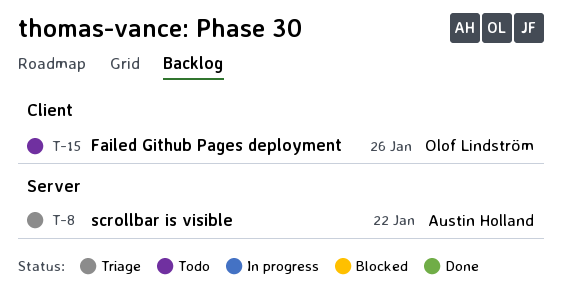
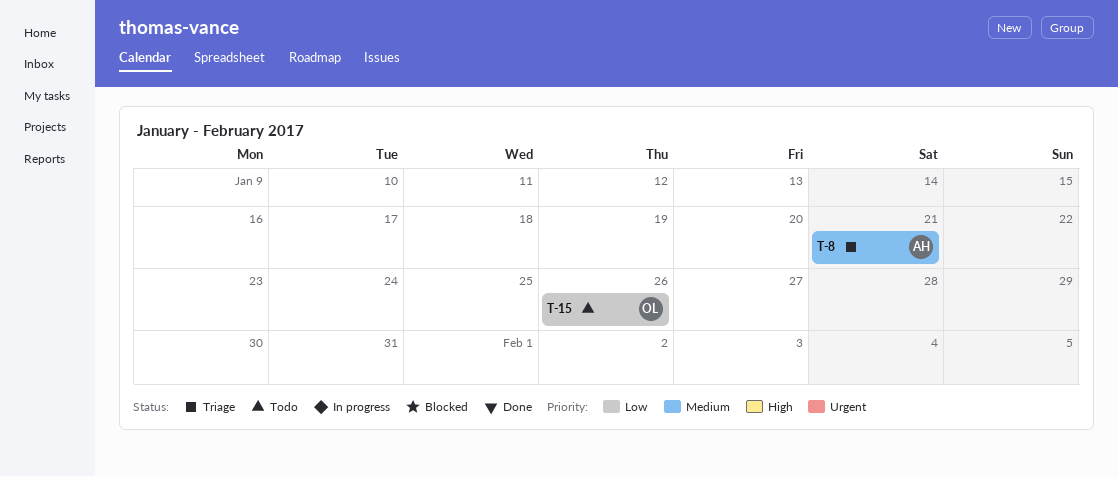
T-8, due: Jan 22 -> Jan 21

